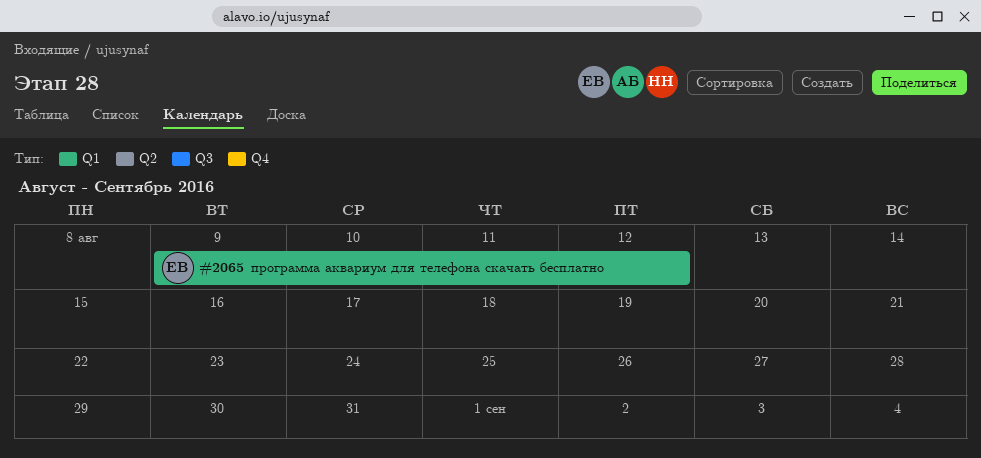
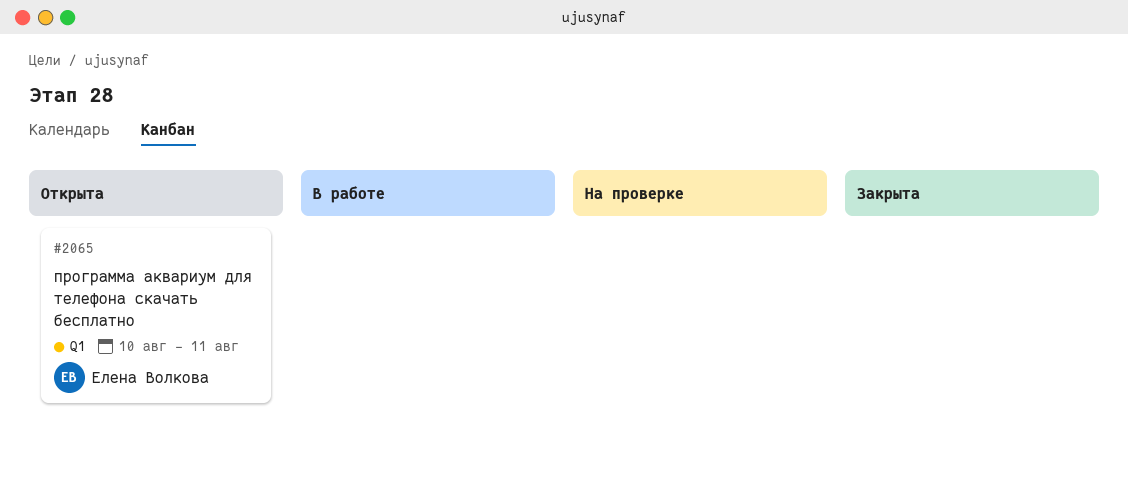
#2065, start: Aug 9 -> Aug 10
#2065, due: Aug 12 -> Aug 11

